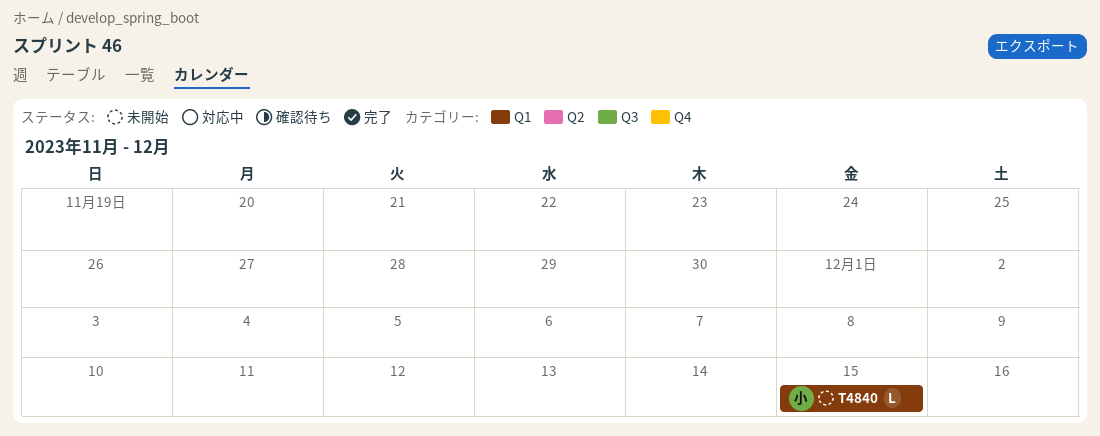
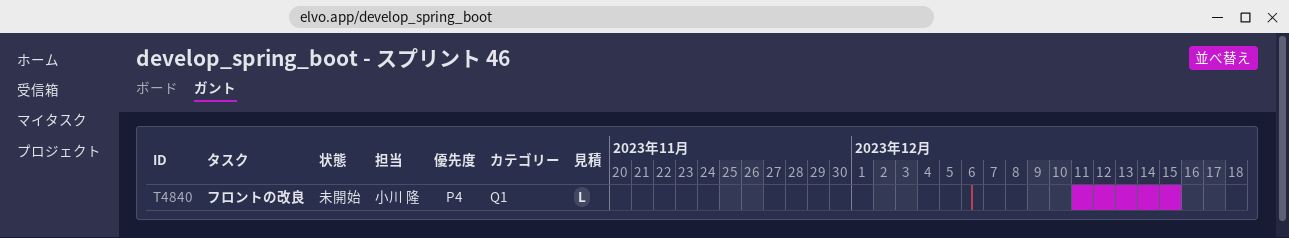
T4840, start: Dec 15 -> Dec 11

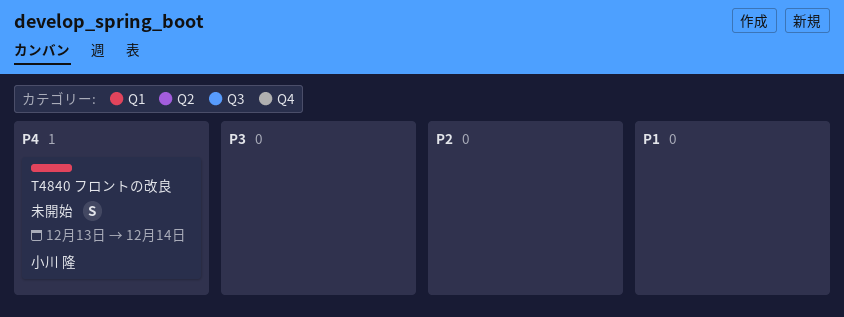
T4840, estimate: L -> S
T4840, start: Dec 11 -> Dec 13
T4840, due: Dec 15 -> Dec 14

